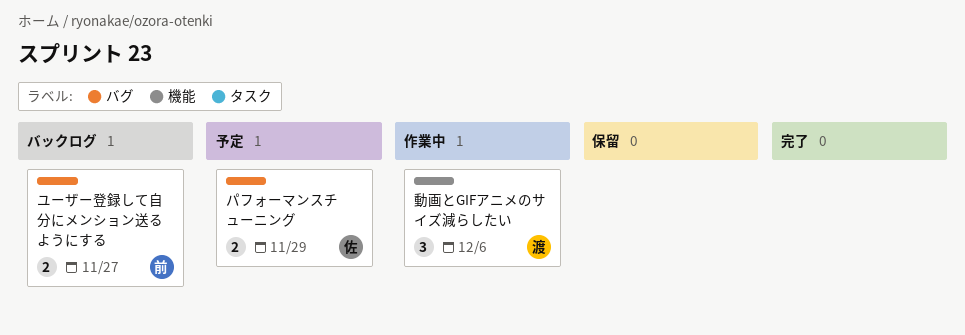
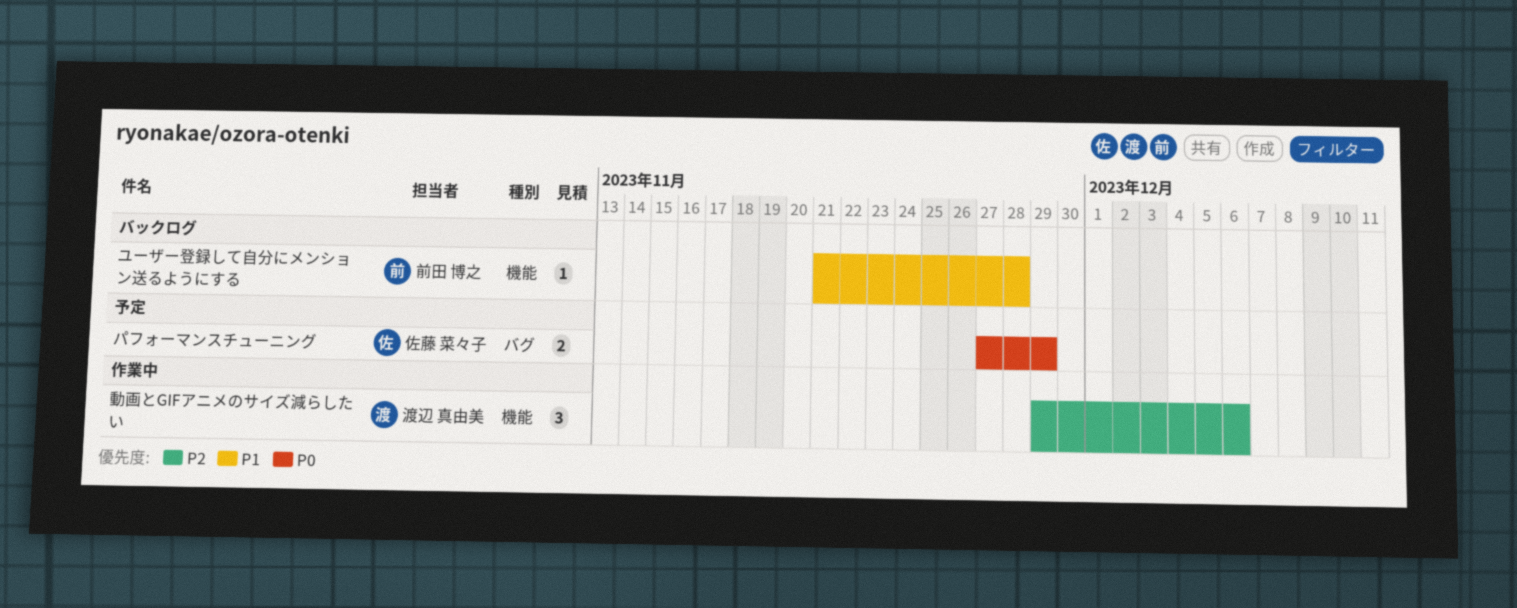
ユーザー登録して自分にメンション送るようにする, label: バグ -> 機能
ユーザー登録して自分にメンション送るようにする, estimate: 2 -> 1
ユーザー登録して自分にメンション送るようにする, due: Nov 27 -> Nov 28

